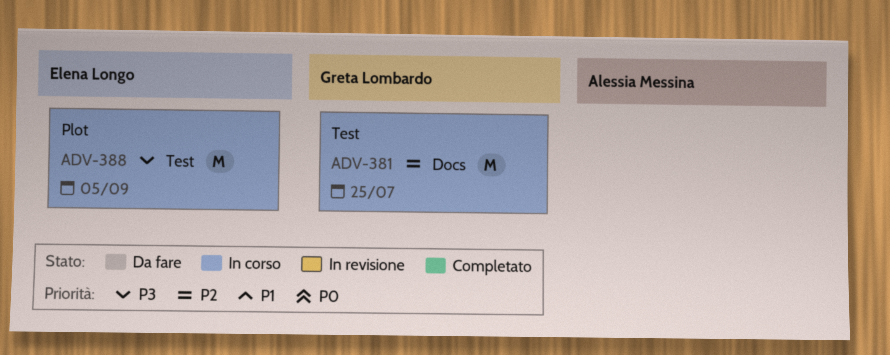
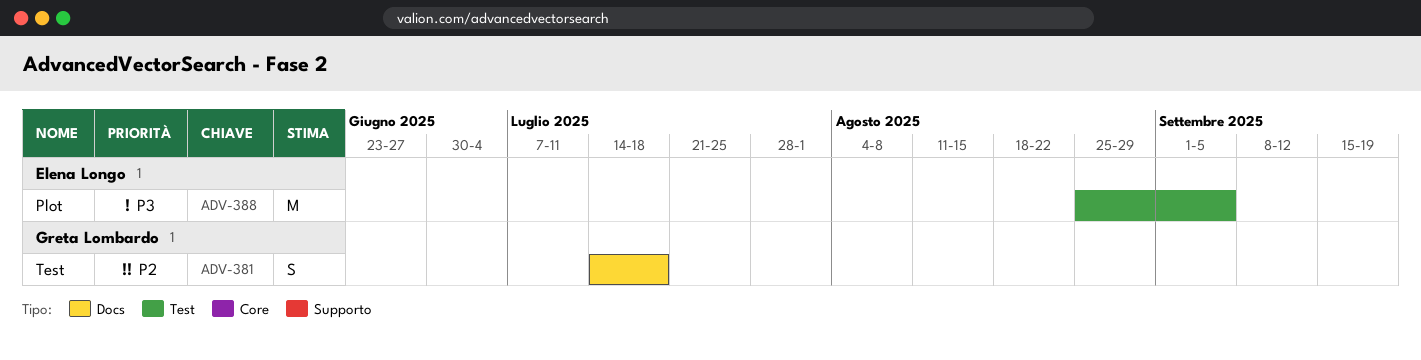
ADV-381, estimate: M -> S
ADV-381, due: Jul 25 -> Jul 18

